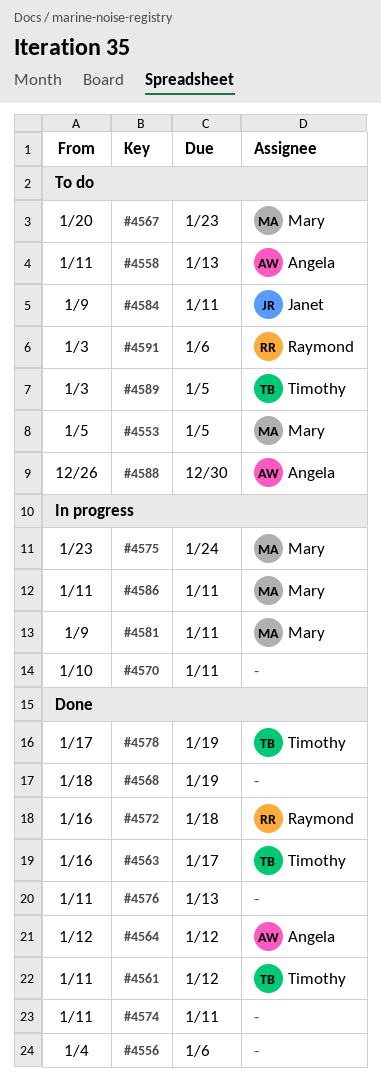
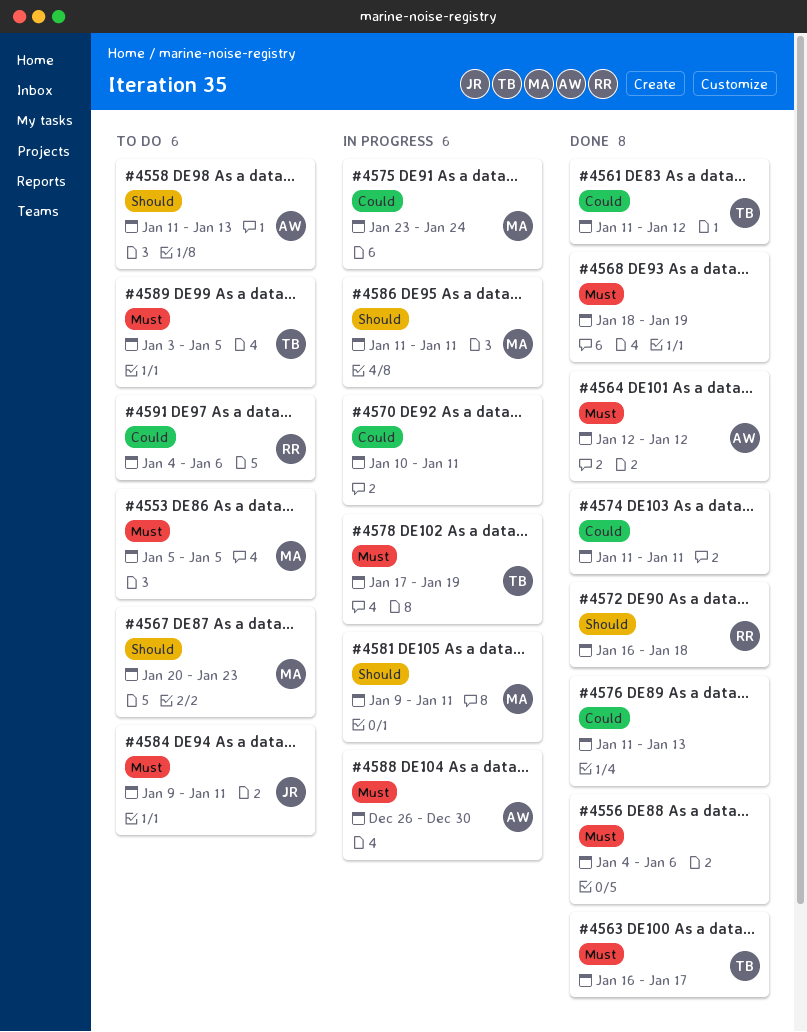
#4578, status: Done -> In progress
#4588, status: To do -> In progress
#4591, start: Jan 3 -> Jan 4

